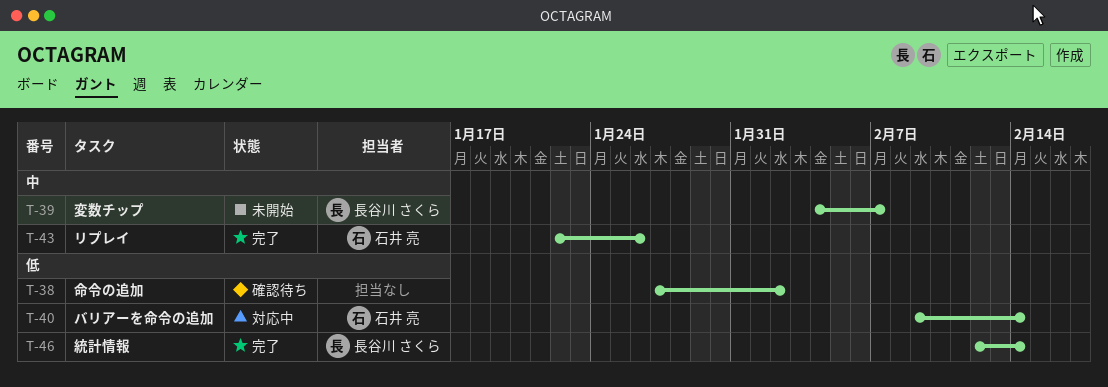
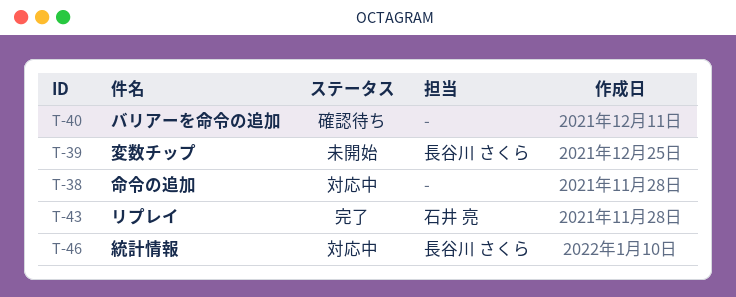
T-38, status: 確認待ち -> 対応中
T-40, status: 対応中 -> 確認待ち
T-40, owner: 石井 亮 -> none
T-46, status: 完了 -> 対応中

